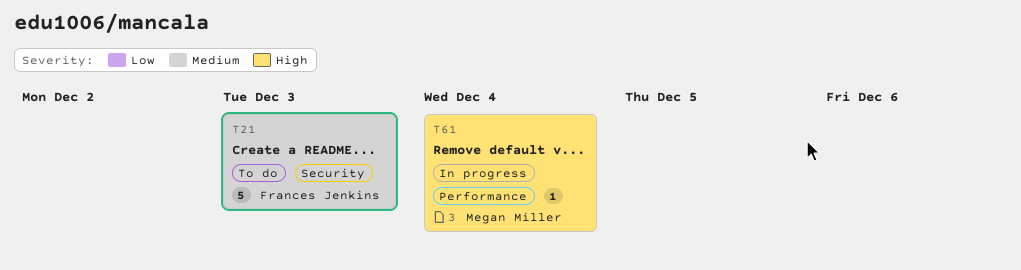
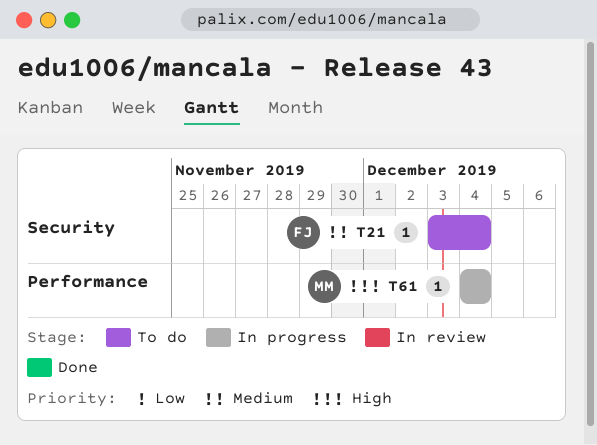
T21, estimate: 5 -> 1
T21, due: Dec 3 -> Dec 4

